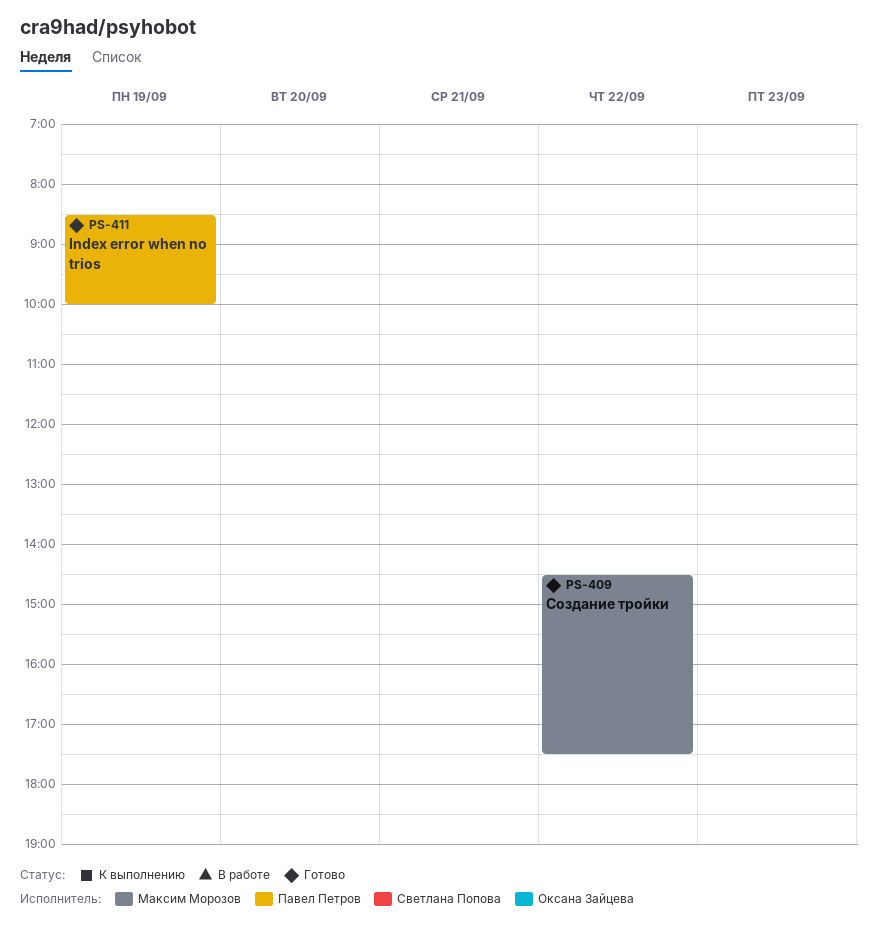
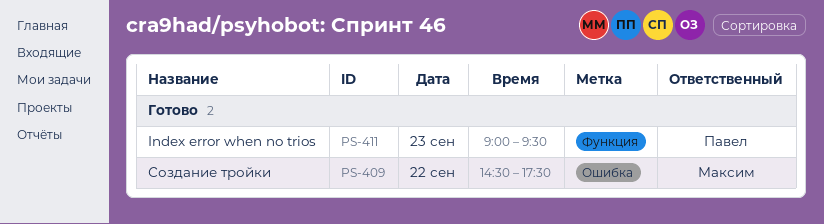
PS-411, day: Sep 19 -> Sep 23
PS-411, begins: 08:30 -> 09:00
PS-411, ends: 10:00 -> 09:30

